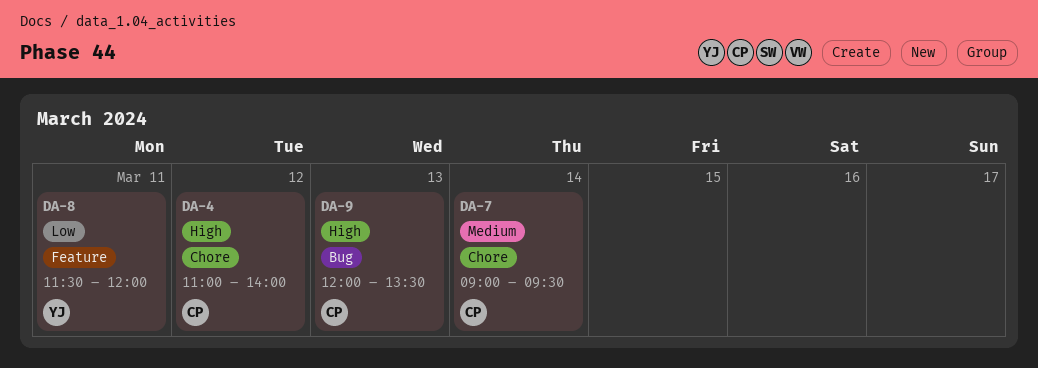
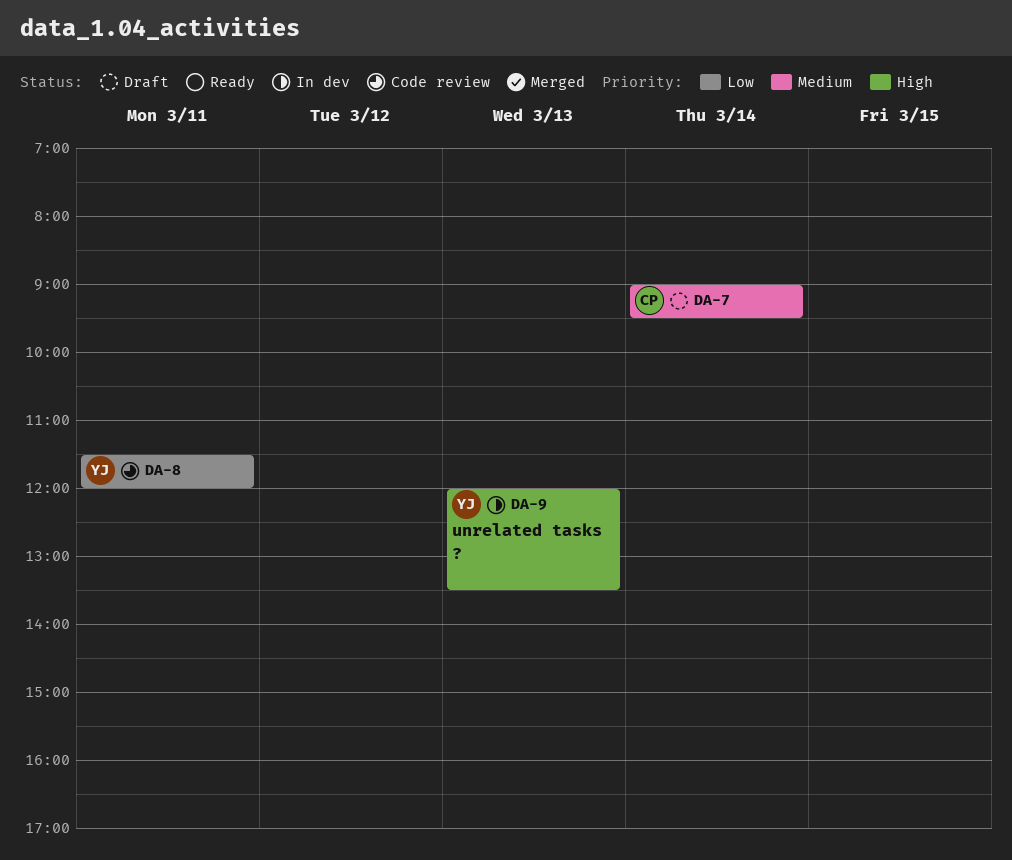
DA-4: present -> none
DA-9, owner: CP -> YJ

